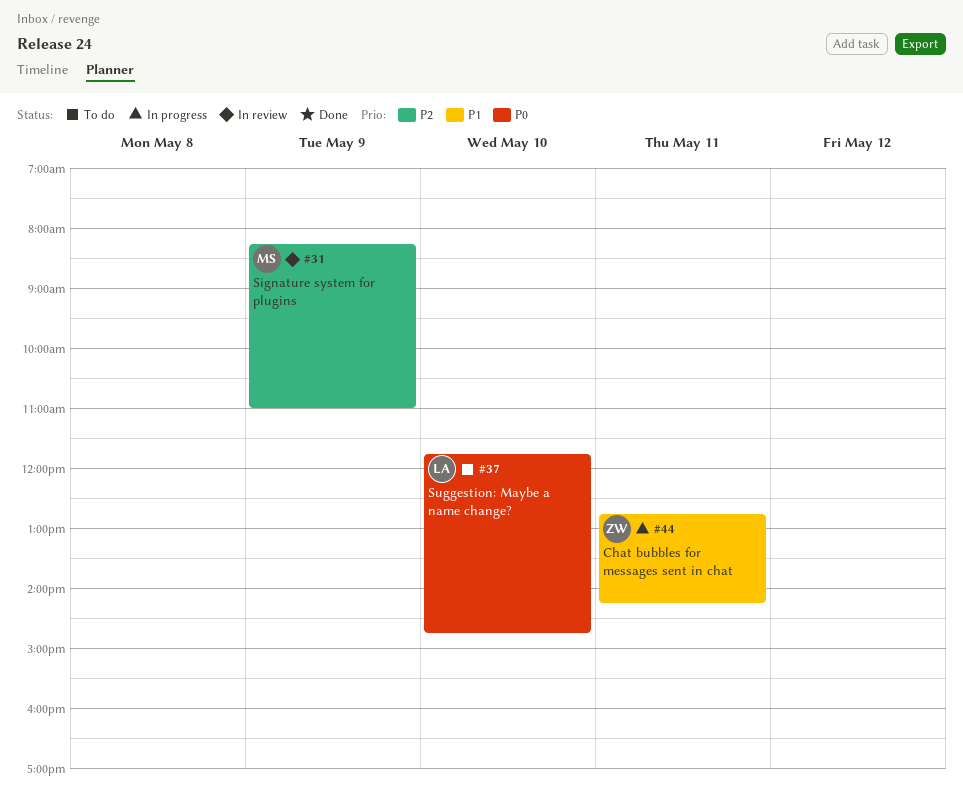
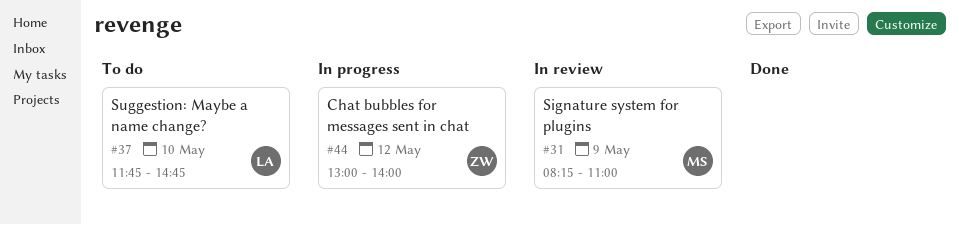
#44, day: May 11 -> May 12
#44, begins: 12:45 -> 13:00
#44, ends: 14:15 -> 14:00

